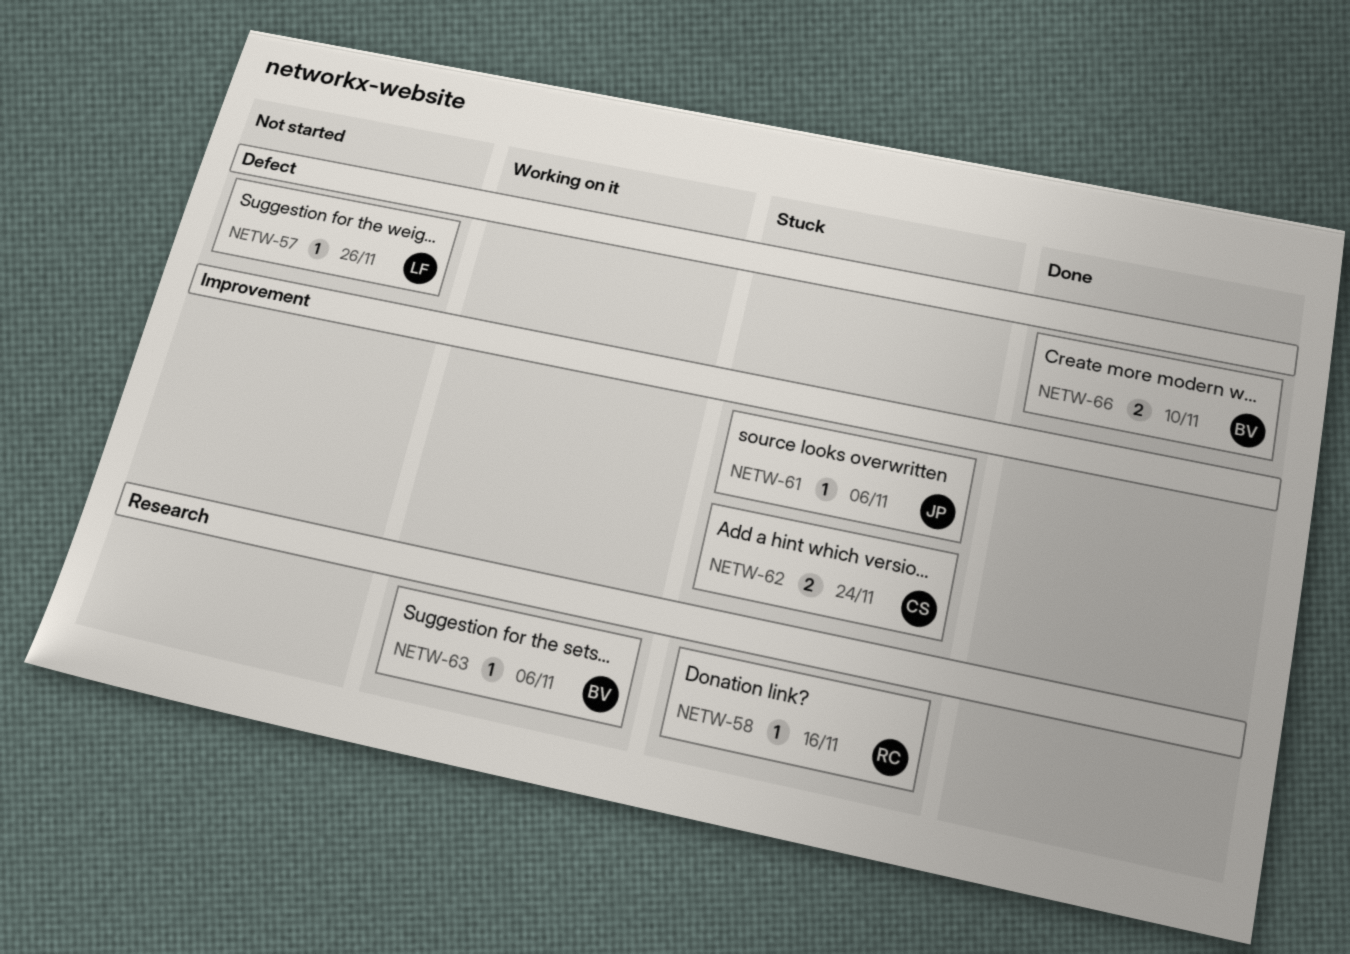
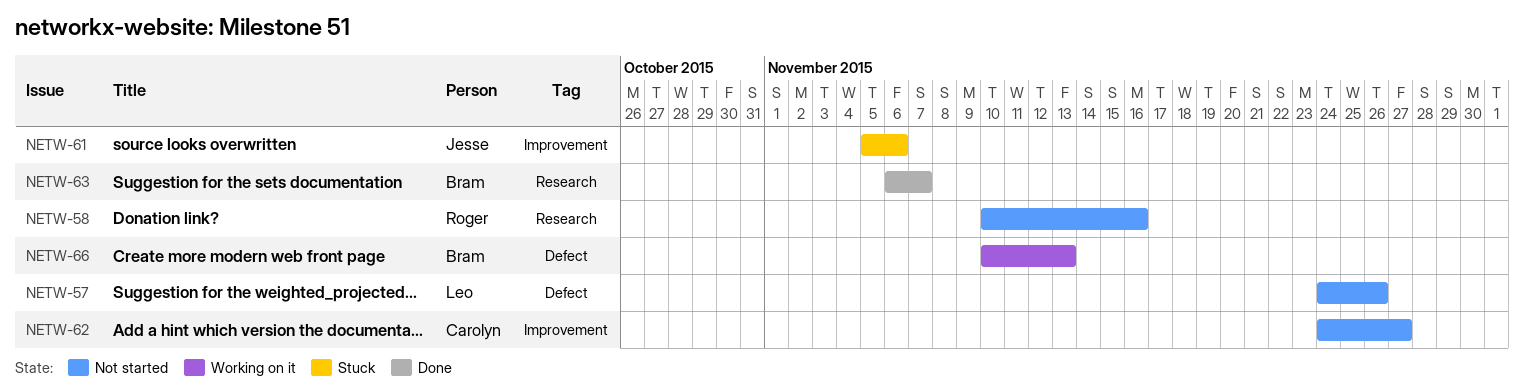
NETW-58, status: Stuck -> Not started
NETW-62, status: Stuck -> Not started
NETW-62, due: Nov 24 -> Nov 27
NETW-63, status: Working on it -> Done
NETW-63, due: Nov 6 -> Nov 7
NETW-66, status: Done -> Working on it
NETW-66, due: Nov 10 -> Nov 13

